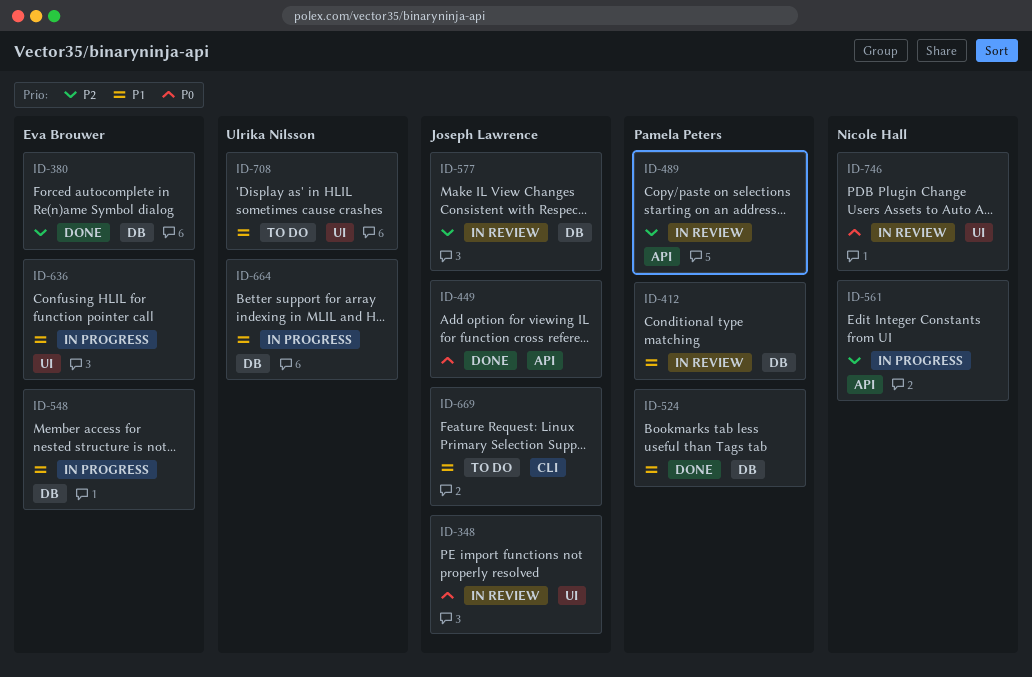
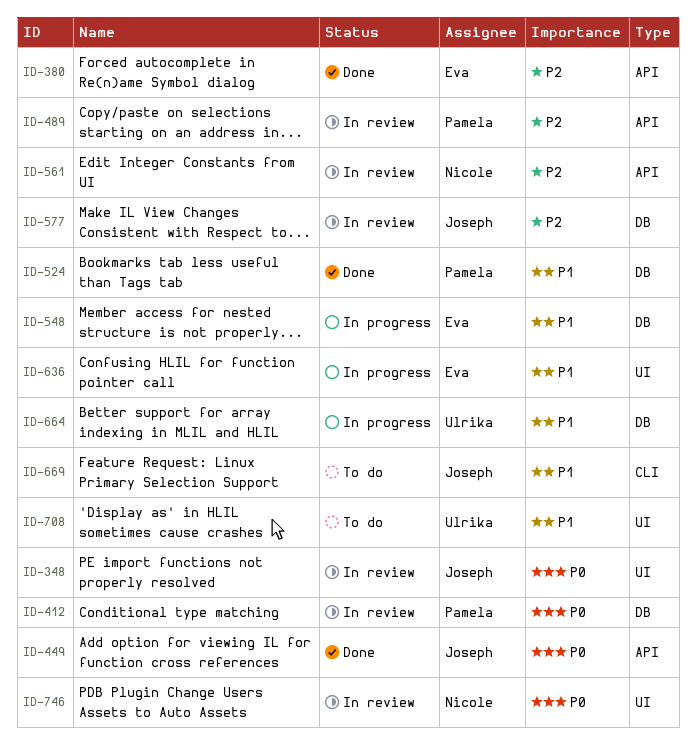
ID-380, label: DB -> API
ID-412, priority: P1 -> P0
ID-561, status: In progress -> In review

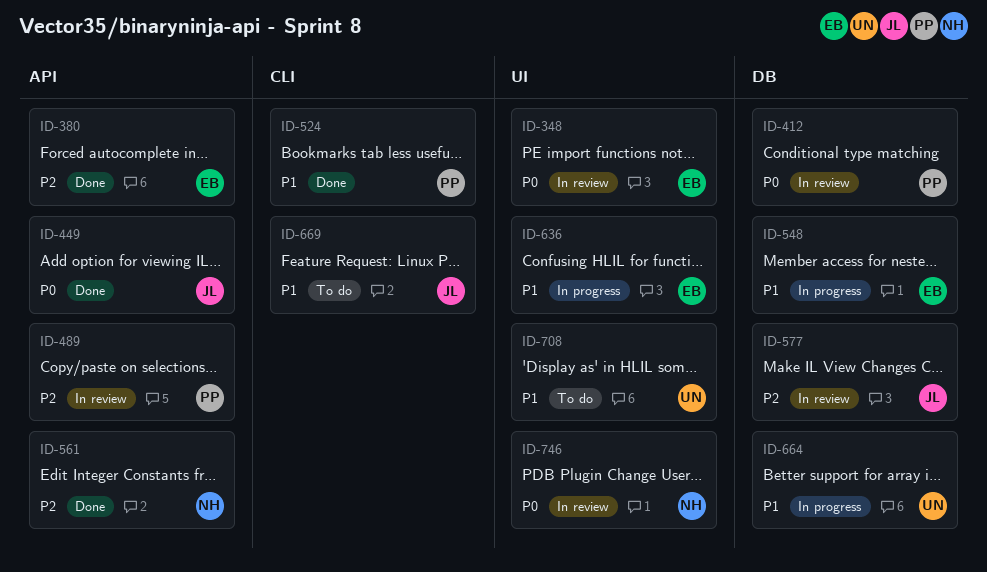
ID-348, owner: Joseph -> Eva
ID-524, label: DB -> CLI
ID-561, status: In review -> Done

